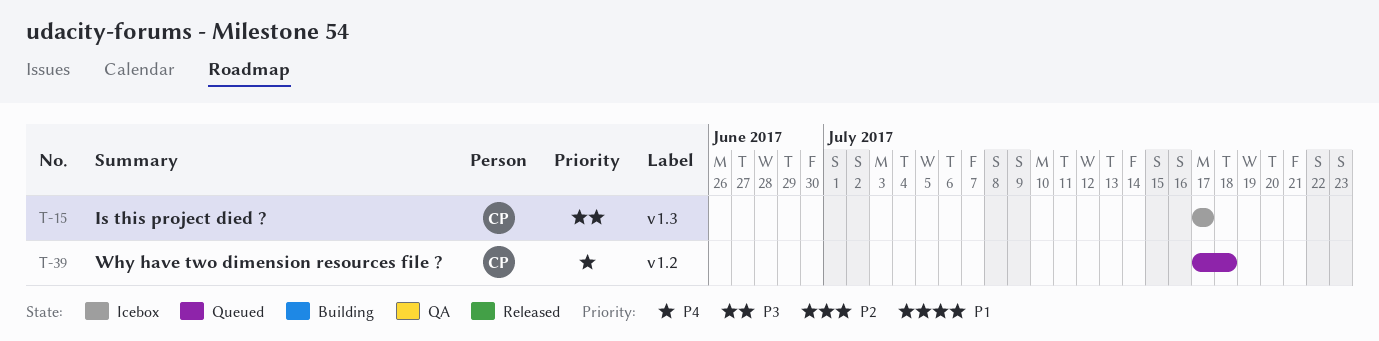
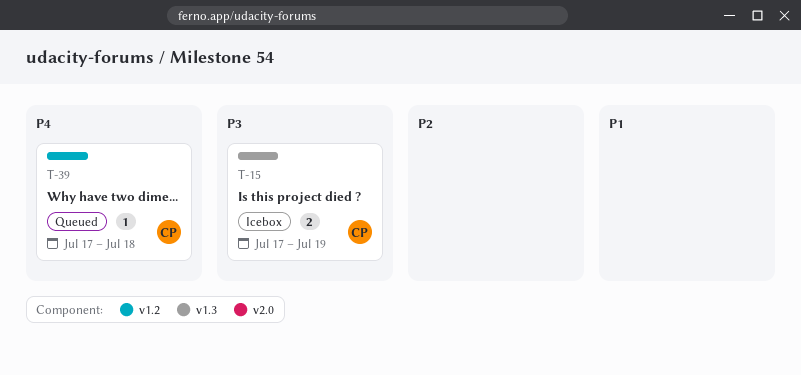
T-15, due: Jul 17 -> Jul 19

